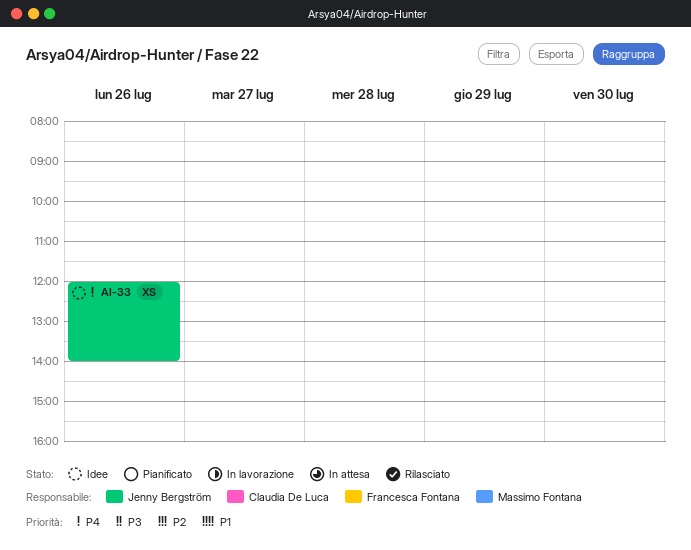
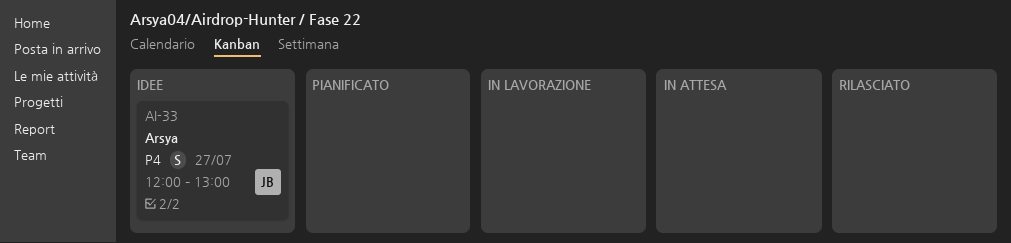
AI-33, estimate: XS -> S
AI-33, day: Jul 26 -> Jul 27
AI-33, ends: 14:00 -> 13:00

